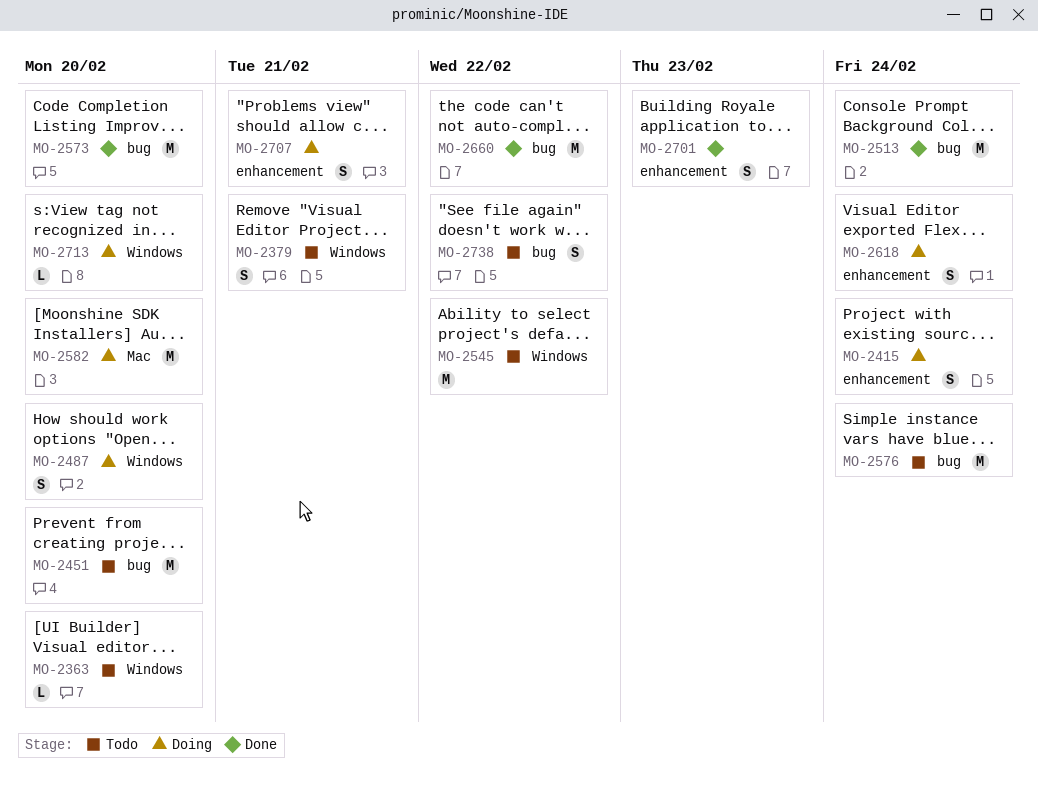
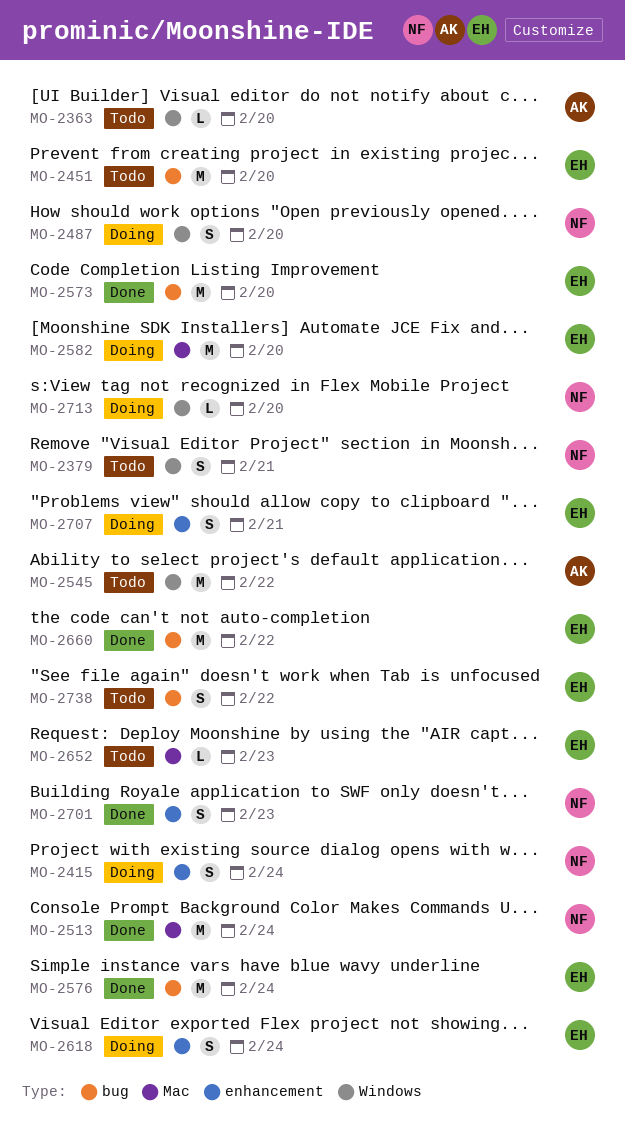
MO-2513, label: bug -> Mac
MO-2576, status: Todo -> Done
MO-2652: none -> present

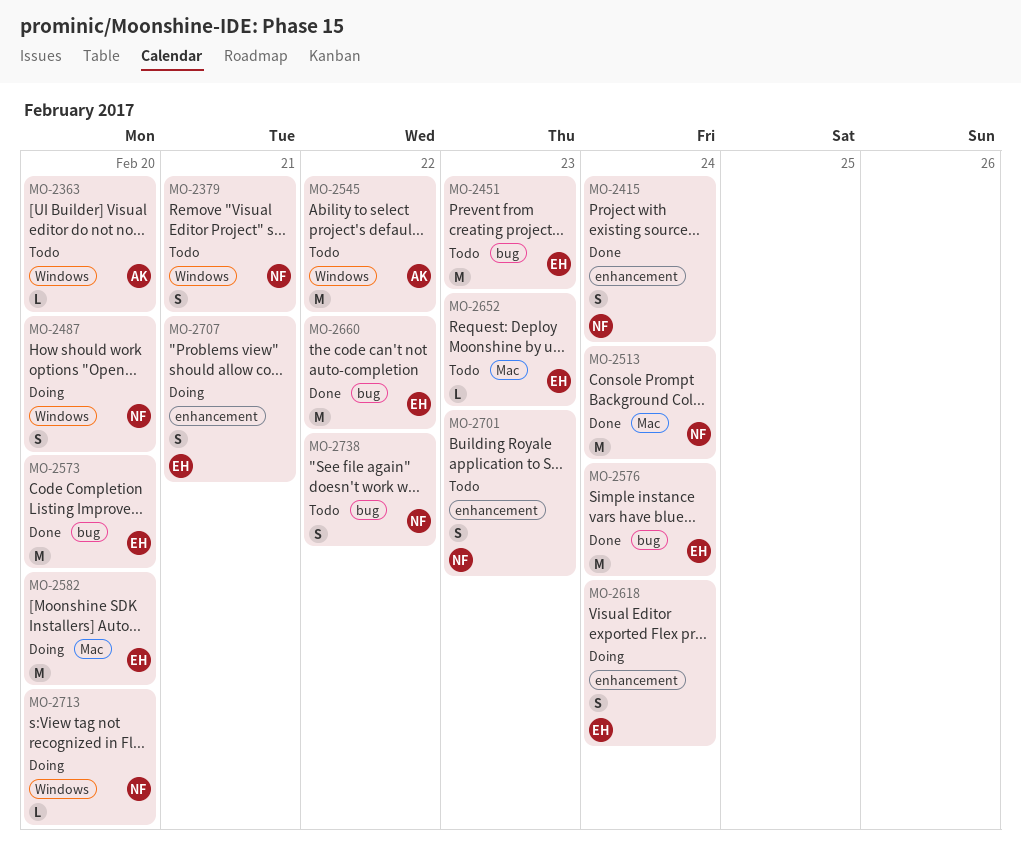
MO-2415, status: Doing -> Done
MO-2451, due: Feb 20 -> Feb 23
MO-2701, status: Done -> Todo
MO-2738, owner: EH -> NF

